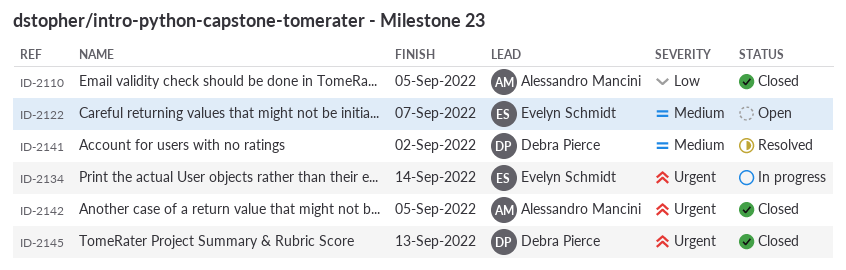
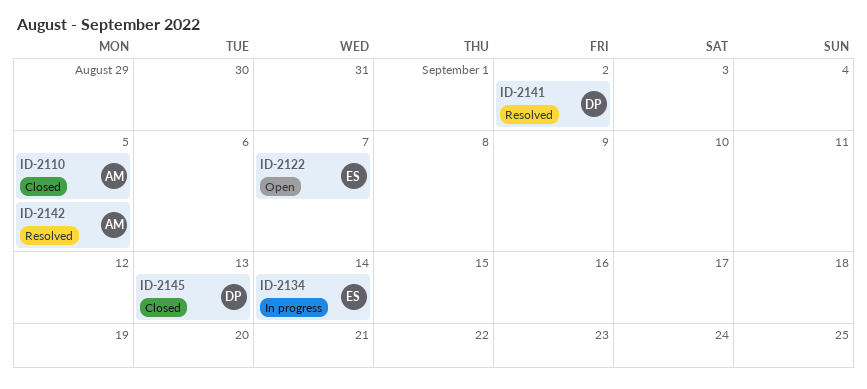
ID-2142, status: Closed -> Resolved

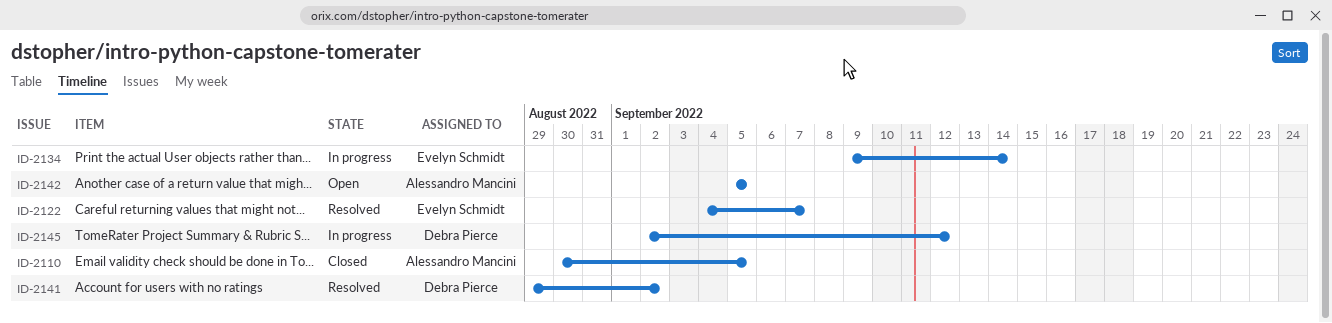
ID-2122, status: Open -> Resolved
ID-2142, status: Resolved -> Open
ID-2145, status: Closed -> In progress
ID-2145, due: Sep 13 -> Sep 12

